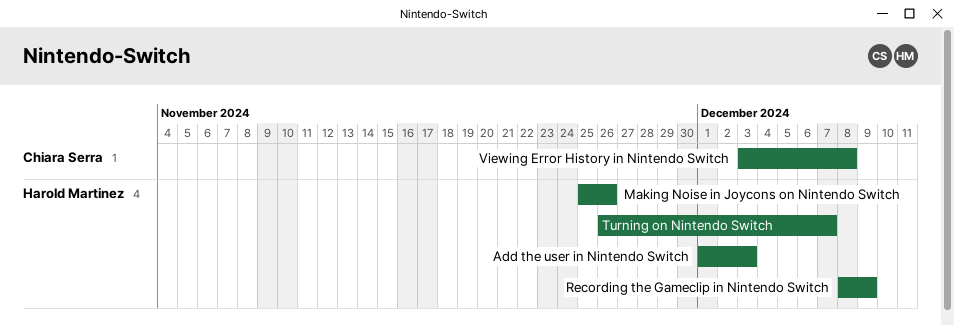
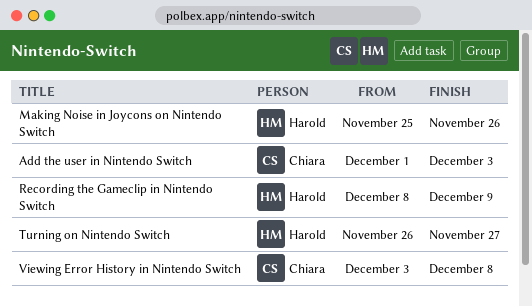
Add the user in Nintendo Switch, owner: Harold Martinez -> Chiara Serra
Turning on Nintendo Switch, due: Dec 7 -> Nov 27

